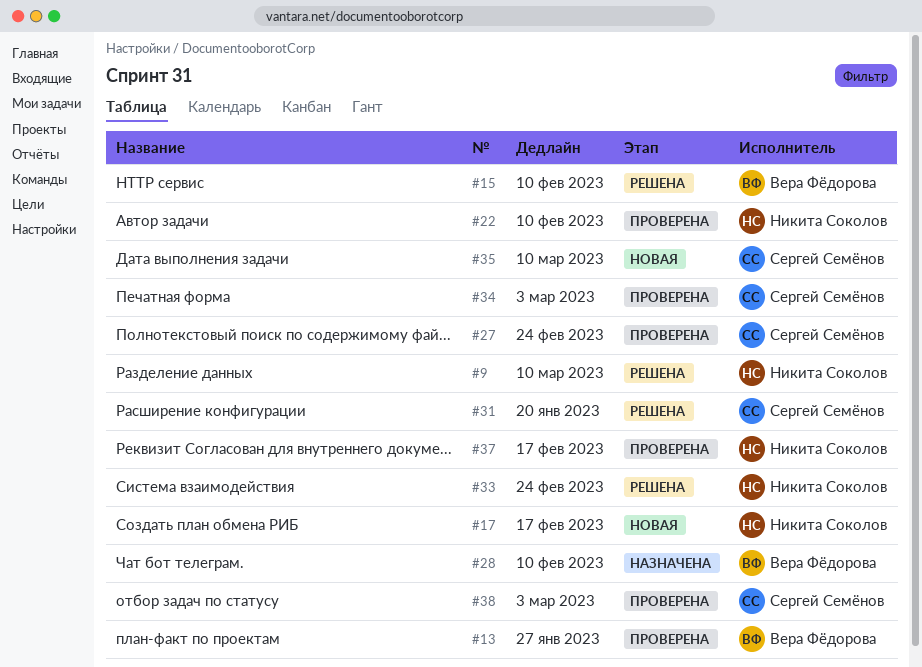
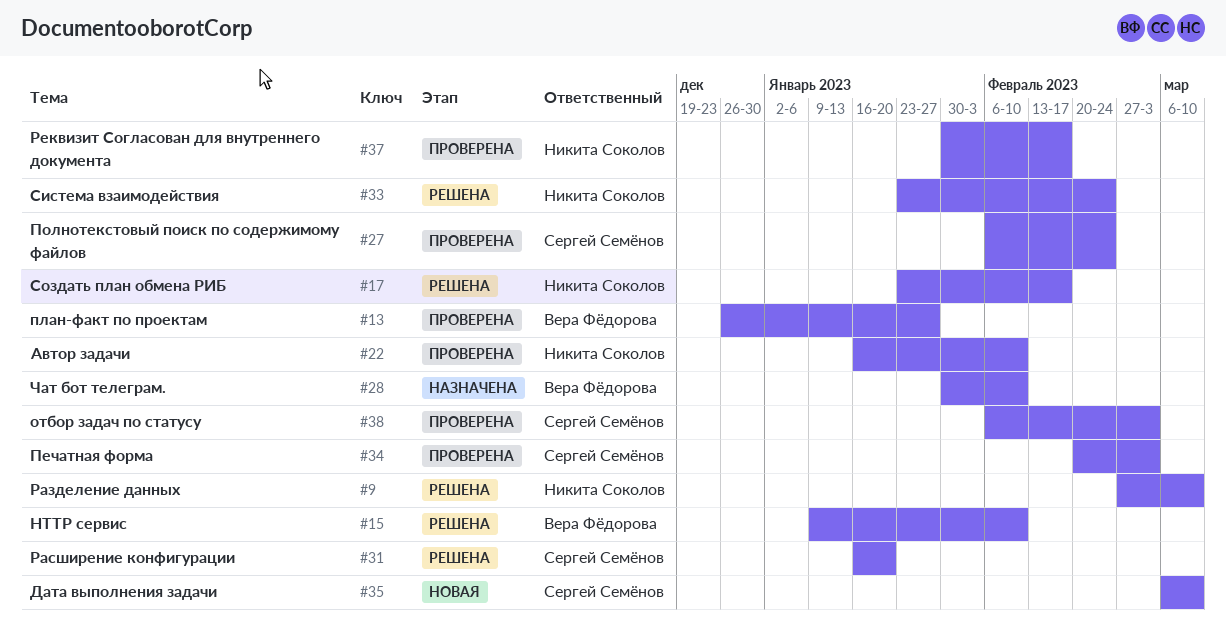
#17, status: Новая -> Решена

